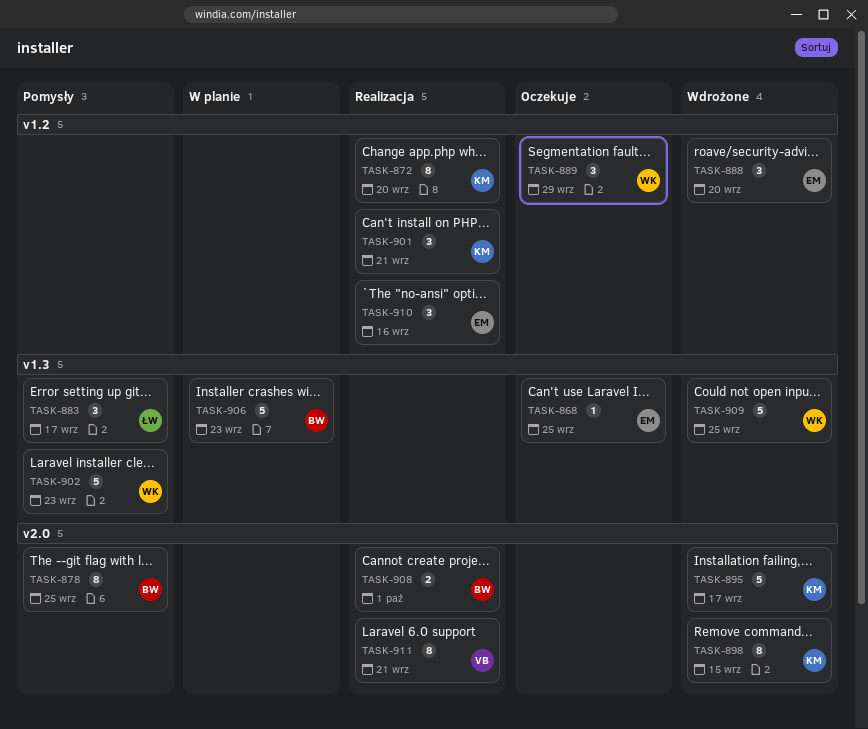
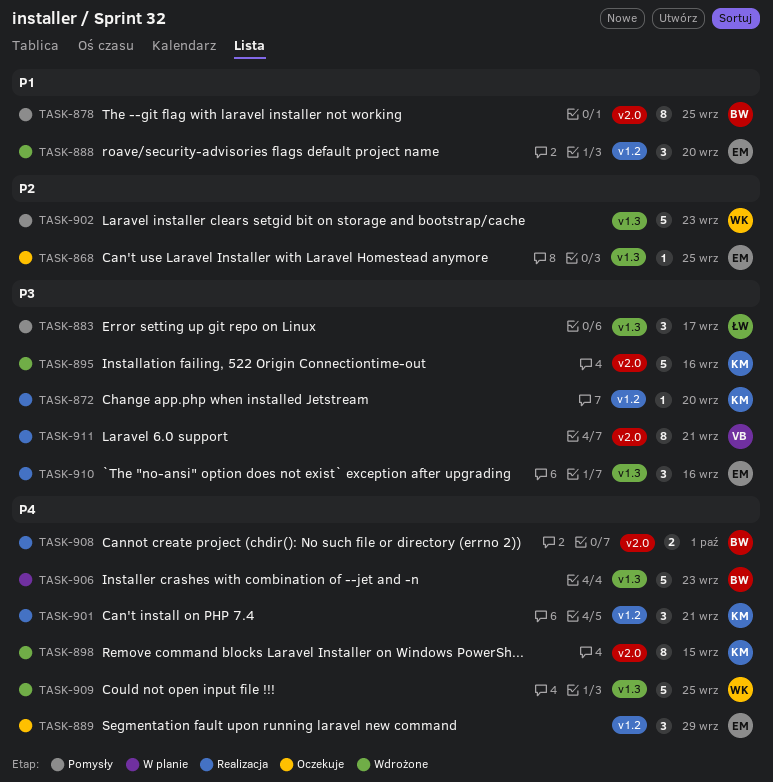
TASK-872, estimate: 8 -> 1
TASK-889, owner: WK -> EM
TASK-895, due: Sep 17 -> Sep 16
TASK-910, label: v1.2 -> v1.3

